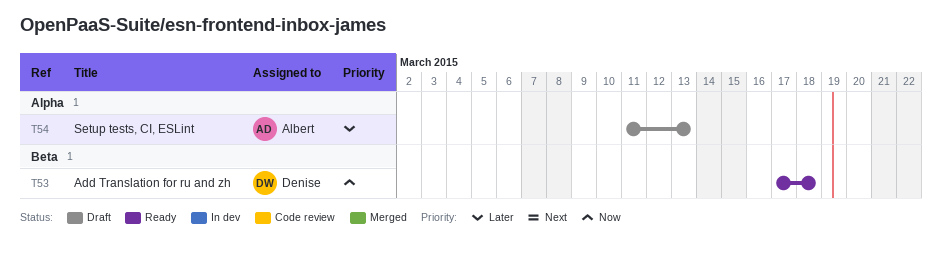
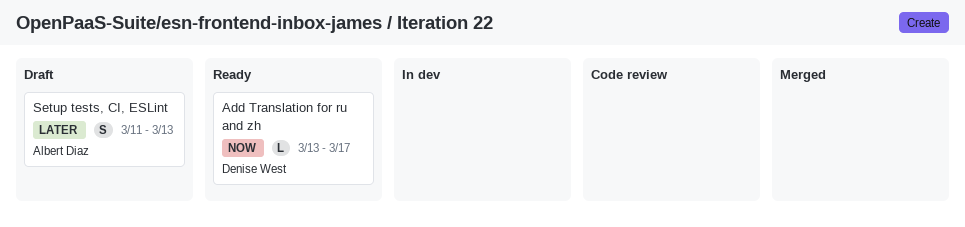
Add Translation for ru and zh, start: Mar 17 -> Mar 13
Add Translation for ru and zh, due: Mar 18 -> Mar 17

